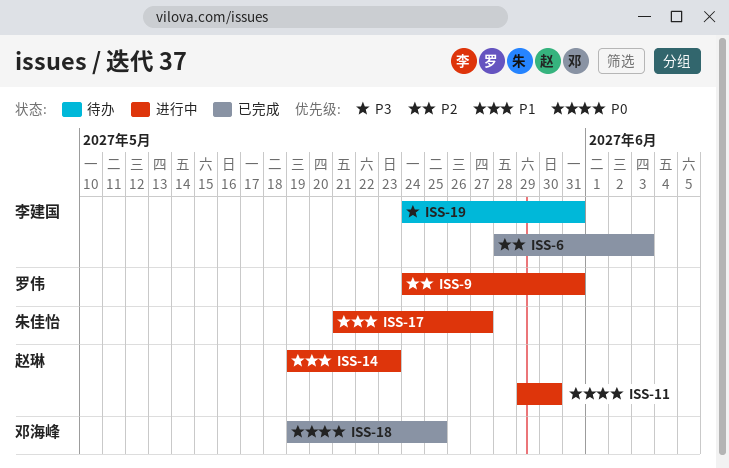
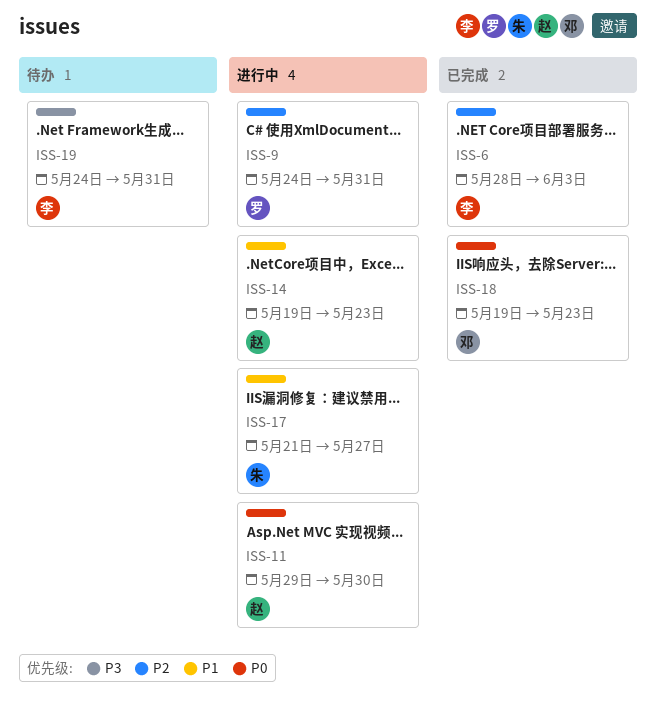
ISS-18, due: May 25 -> May 23

